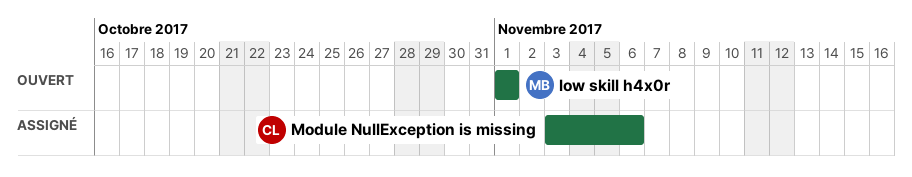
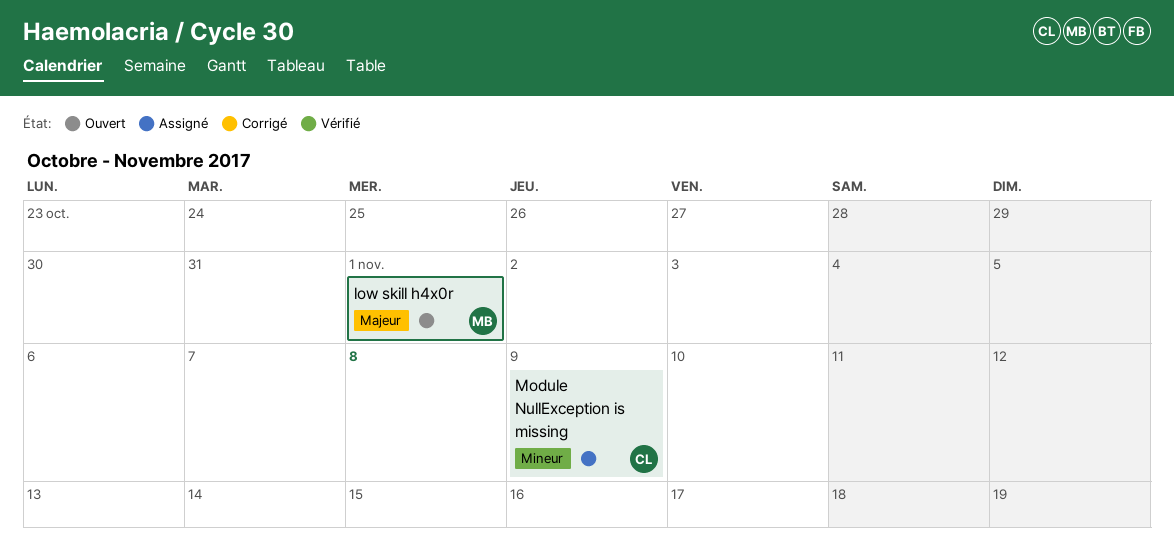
Module NullException is missing, due: Nov 6 -> Nov 9

